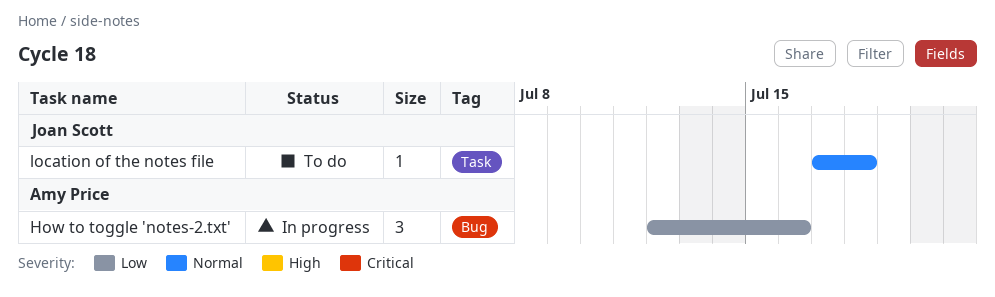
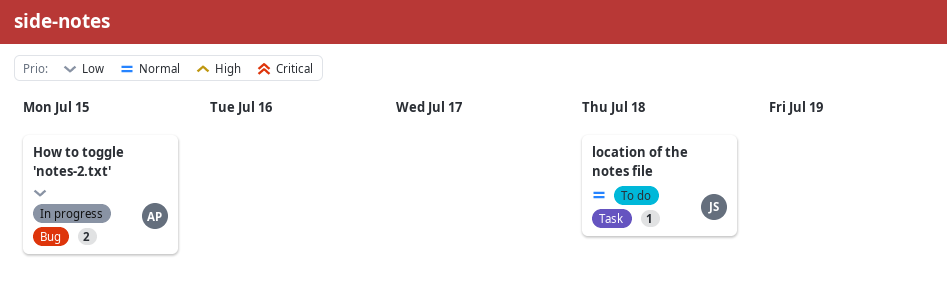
How to toggle 'notes-2.txt', estimate: 3 -> 2
How to toggle 'notes-2.txt', due: Jul 16 -> Jul 15

